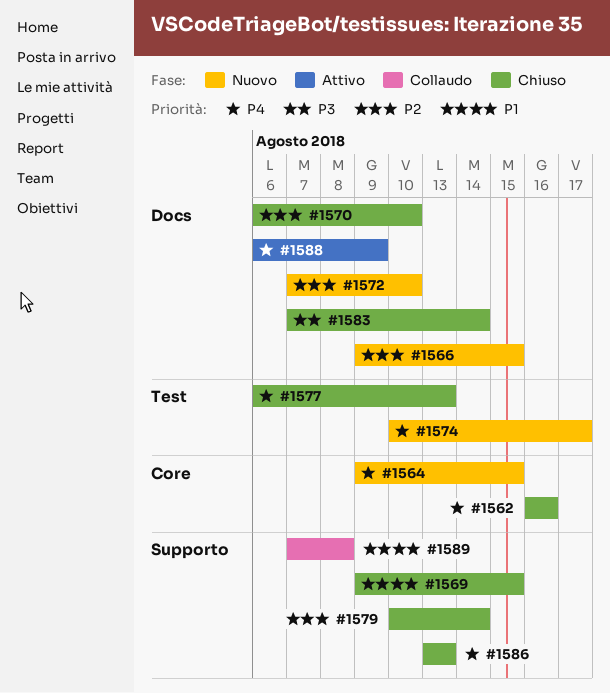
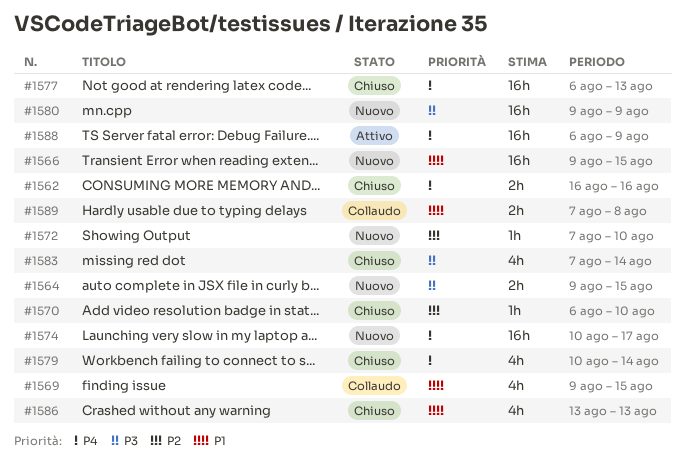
#1564, priority: P4 -> P3
#1566, priority: P2 -> P1
#1569, status: Chiuso -> Collaudo
#1579, priority: P2 -> P4
#1580: none -> present
#1586, priority: P4 -> P1

